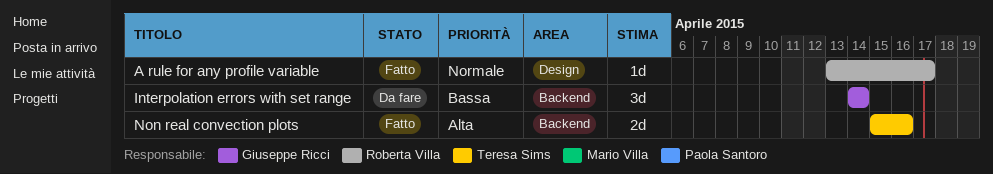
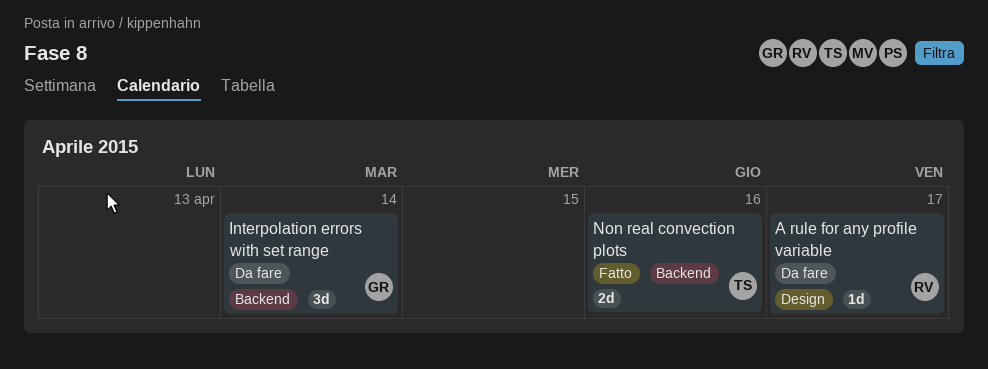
A rule for any profile variable, status: Fatto -> Da fare

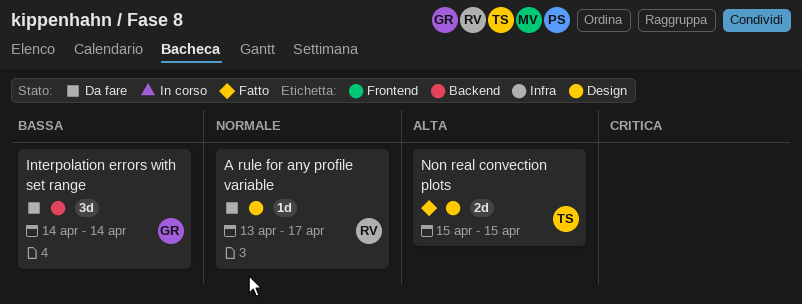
Non real convection plots, label: Backend -> Design
Non real convection plots, due: Apr 16 -> Apr 15

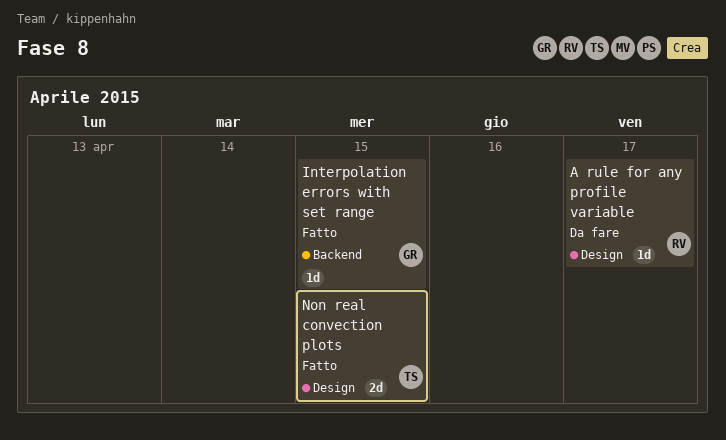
Interpolation errors with set range, status: Da fare -> Fatto
Interpolation errors with set range, estimate: 3d -> 1d
Interpolation errors with set range, due: Apr 14 -> Apr 15

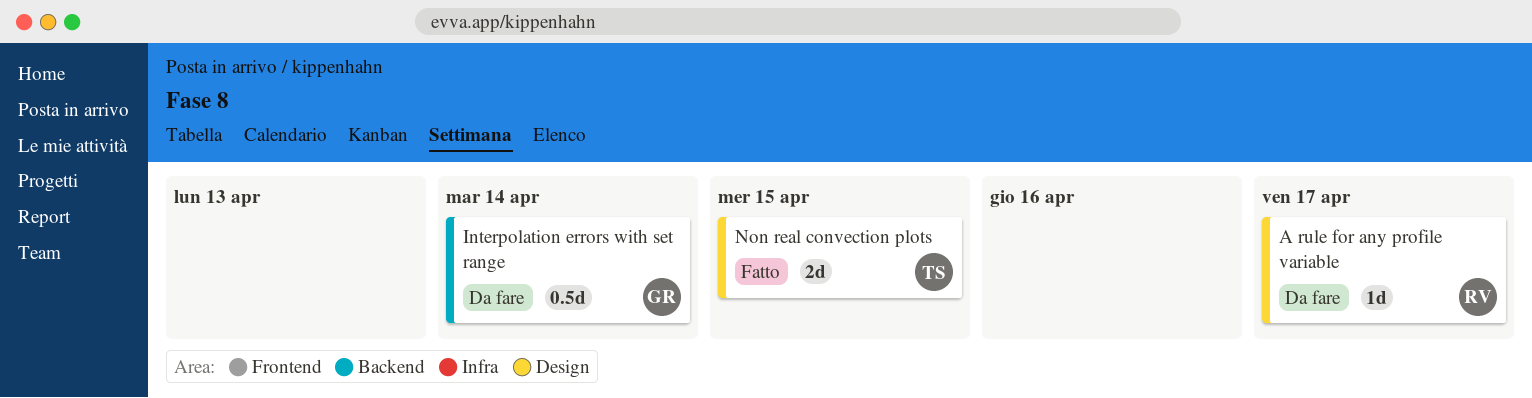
Interpolation errors with set range, status: Fatto -> Da fare
Interpolation errors with set range, estimate: 1d -> 0.5d
Interpolation errors with set range, due: Apr 15 -> Apr 14

